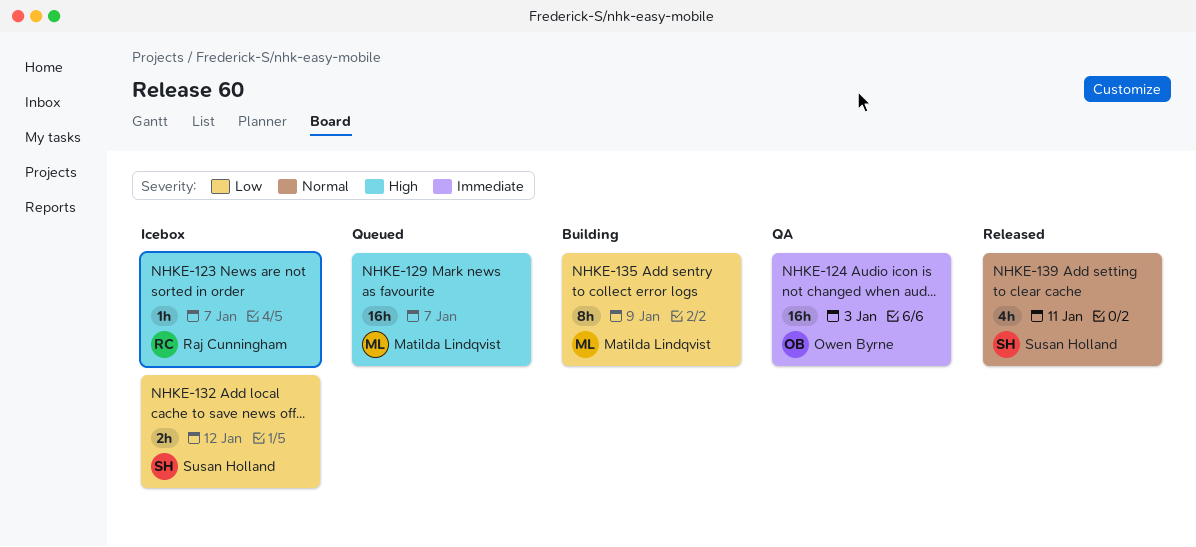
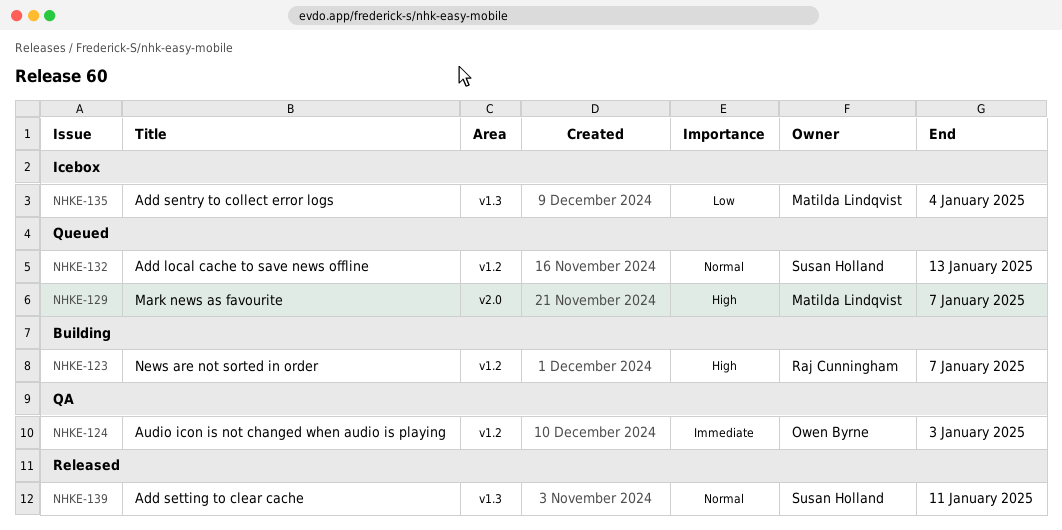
NHKE-123, status: Icebox -> Building
NHKE-132, status: Icebox -> Queued
NHKE-132, priority: Low -> Normal
NHKE-132, due: Jan 12 -> Jan 13
NHKE-135, status: Building -> Icebox
NHKE-135, due: Jan 9 -> Jan 4

